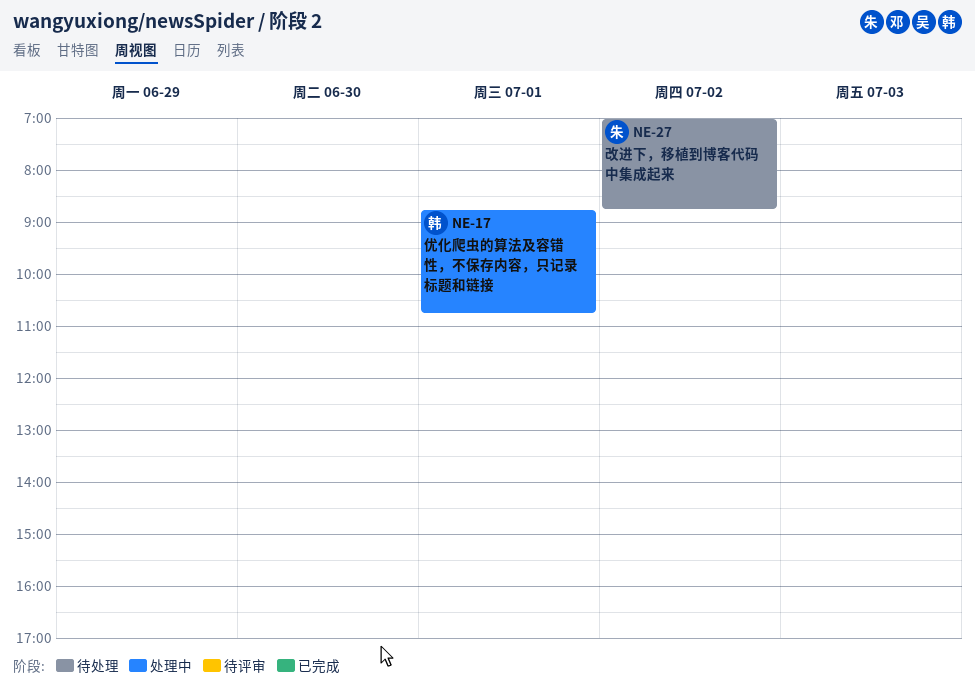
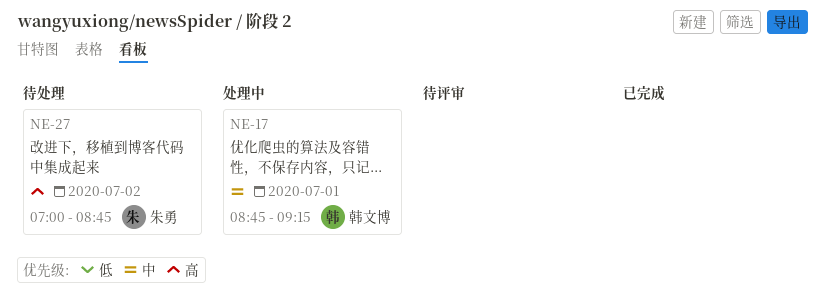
NE-17, ends: 10:45 -> 09:15

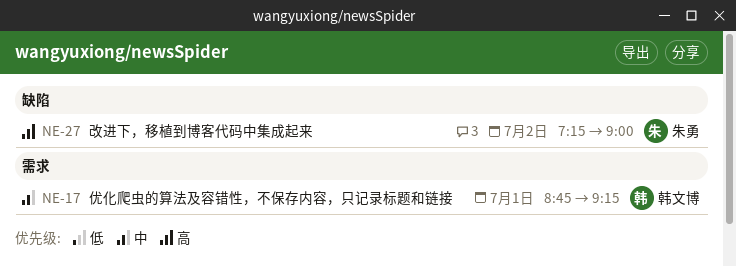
NE-27, begins: 07:00 -> 07:15
NE-27, ends: 08:45 -> 09:00

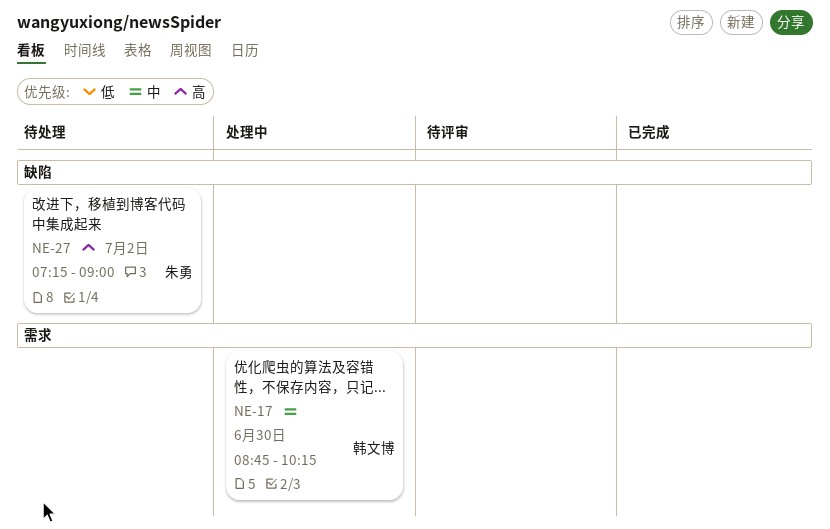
NE-17, day: Jul 1 -> Jun 30
NE-17, ends: 09:15 -> 10:15

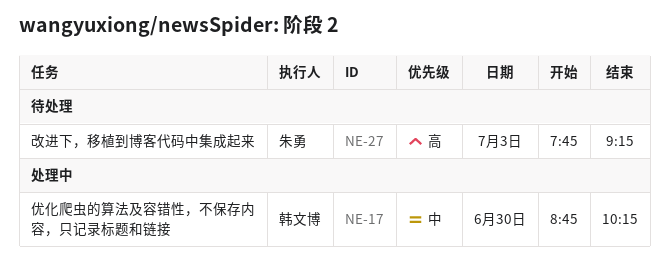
NE-27, day: Jul 2 -> Jul 3
NE-27, begins: 07:15 -> 07:45
NE-27, ends: 09:00 -> 09:15

